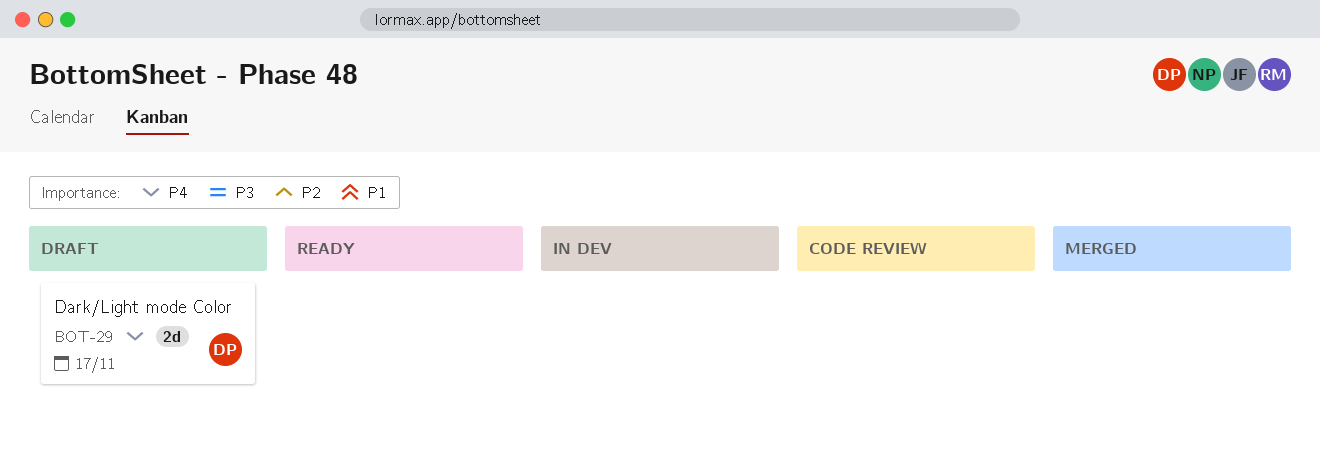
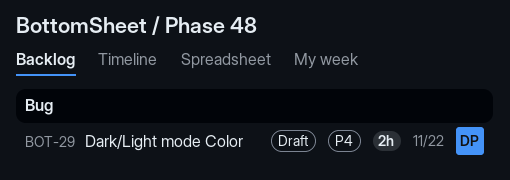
BOT-29, estimate: 2d -> 2h
BOT-29, due: Nov 17 -> Nov 22

